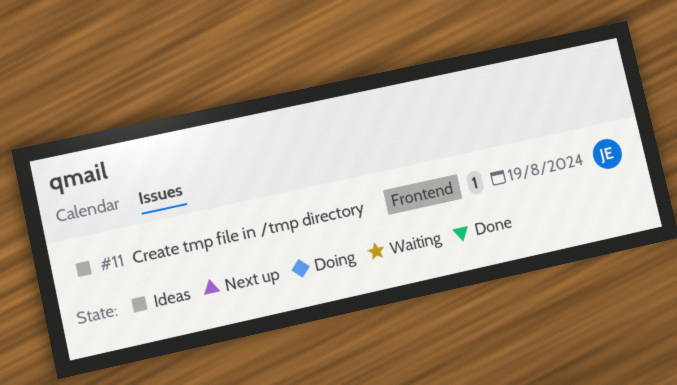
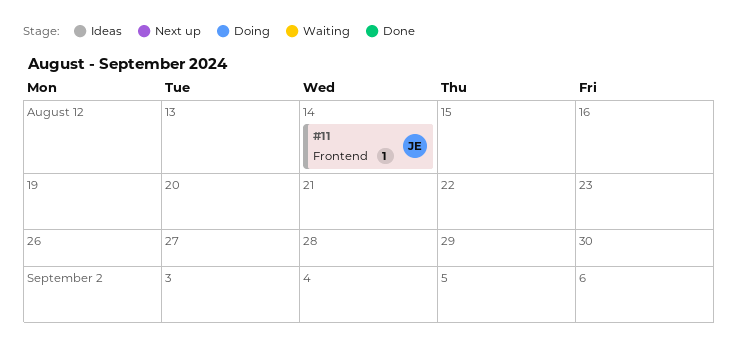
#11, due: Aug 19 -> Aug 14

